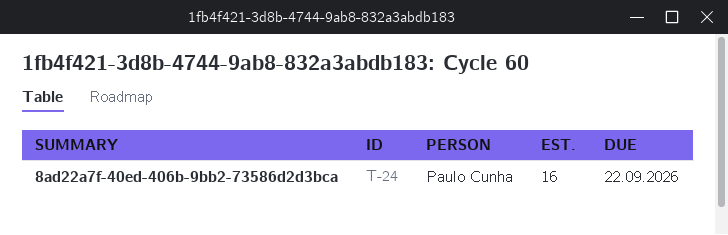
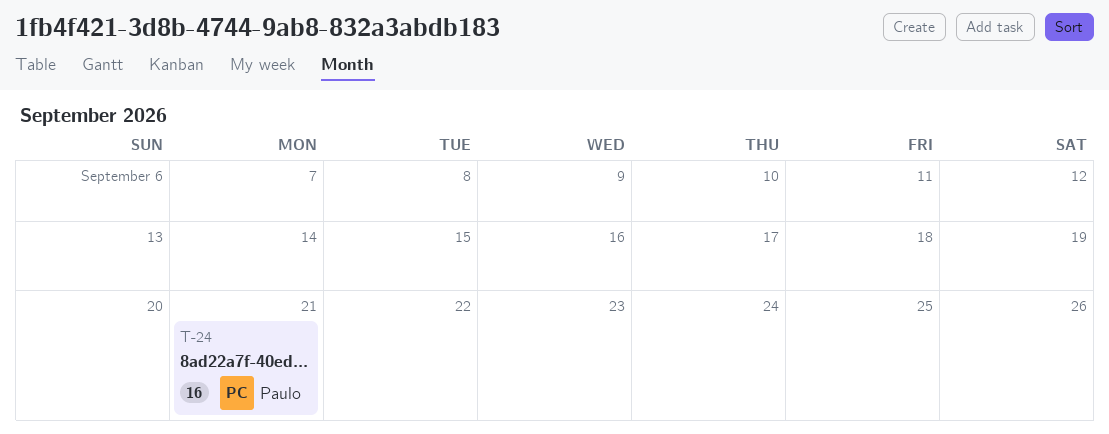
T-24, due: Sep 22 -> Sep 21

